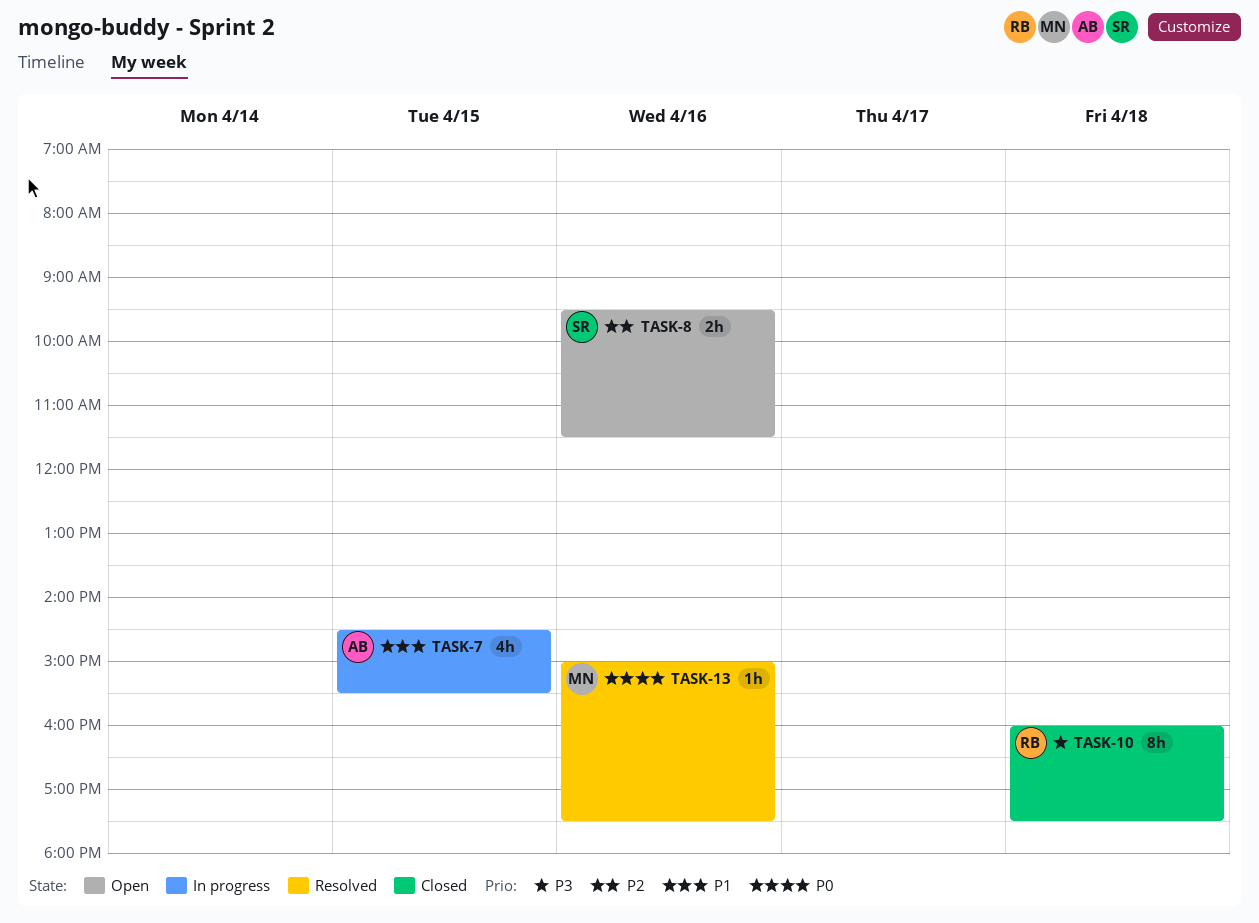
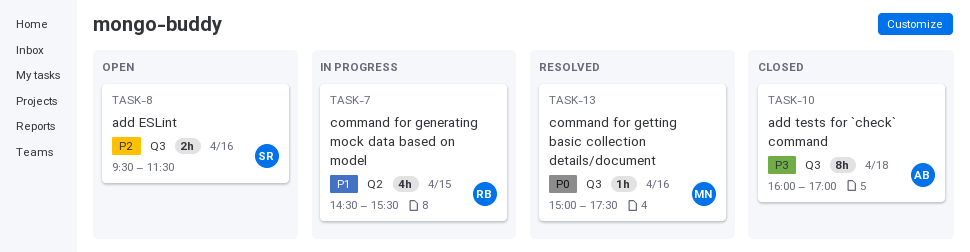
TASK-7, owner: AB -> RB
TASK-10, owner: RB -> AB
TASK-10, ends: 17:30 -> 17:00

